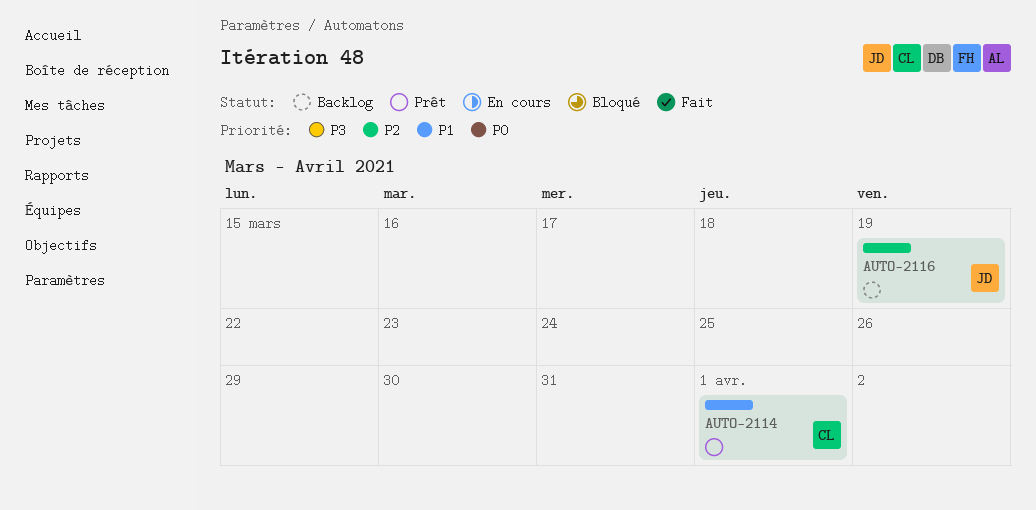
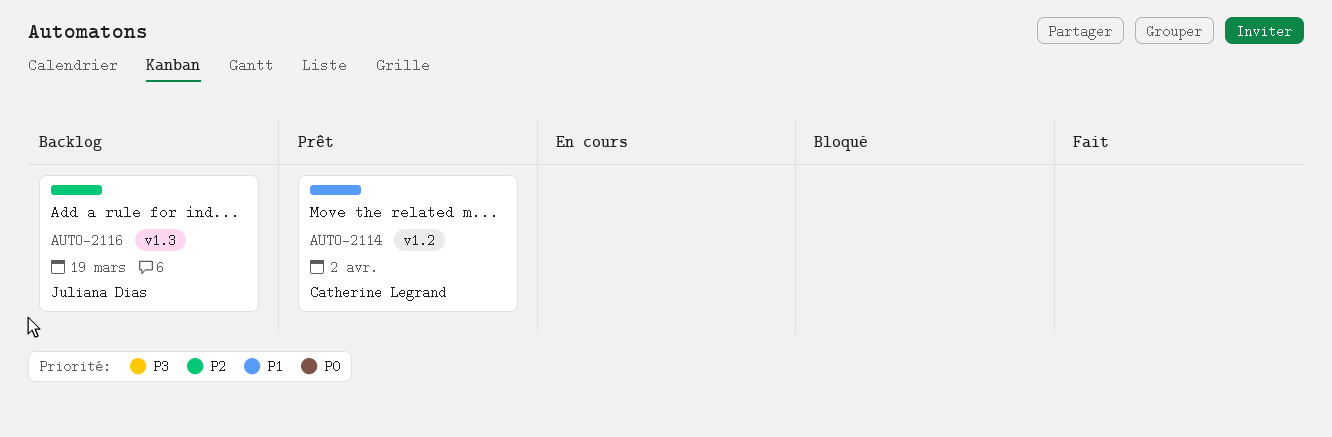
AUTO-2114, due: Apr 1 -> Apr 2

